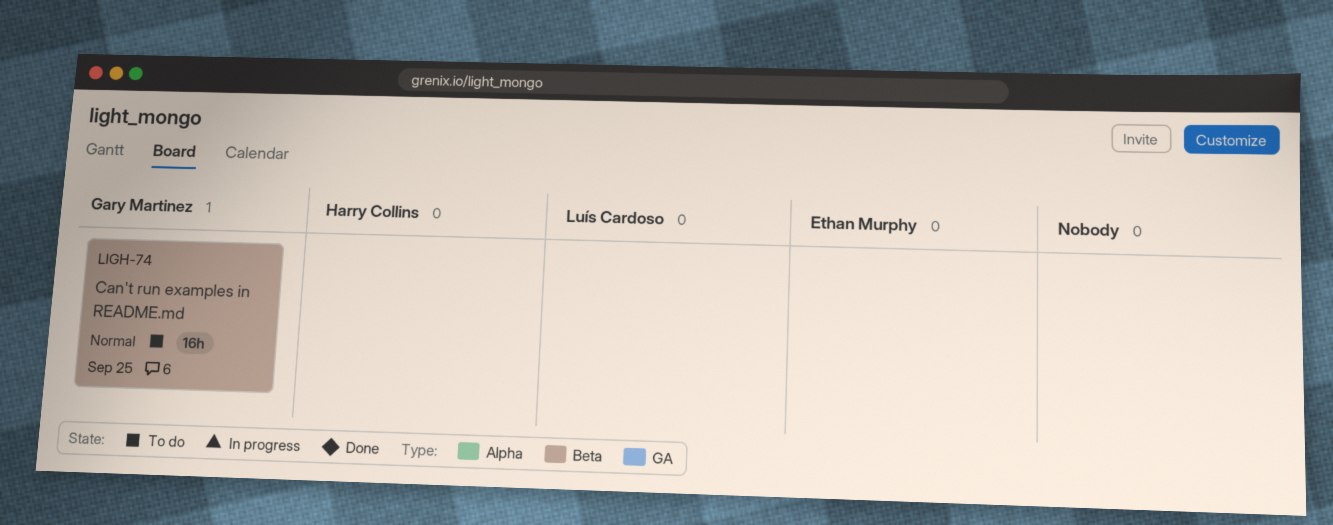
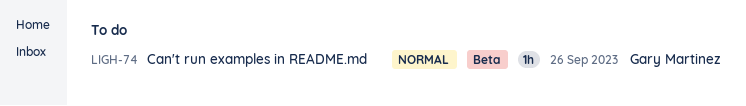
LIGH-74, estimate: 16h -> 1h
LIGH-74, due: Sep 25 -> Sep 26

